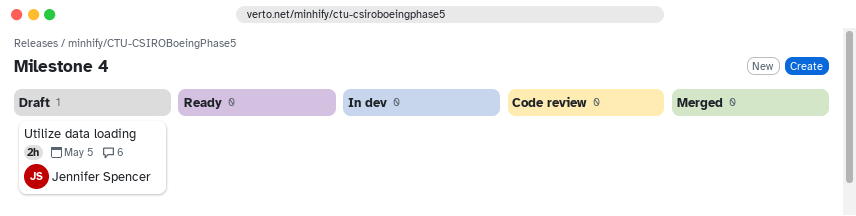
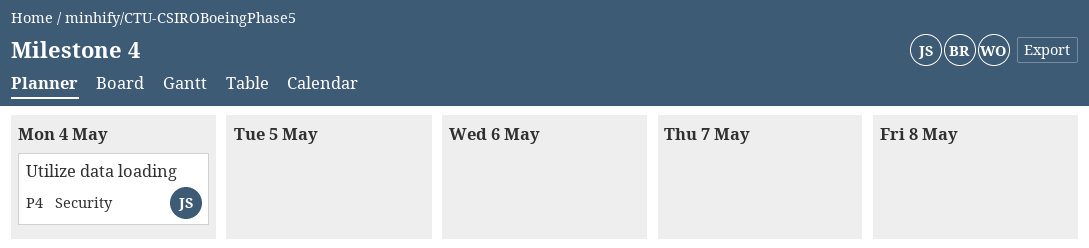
Utilize data loading, due: May 5 -> May 4

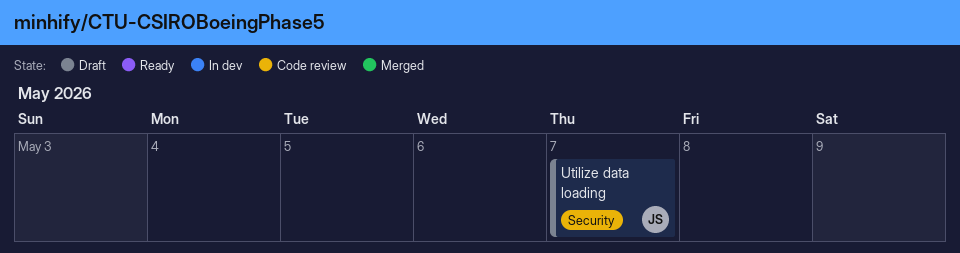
Utilize data loading, due: May 4 -> May 7

